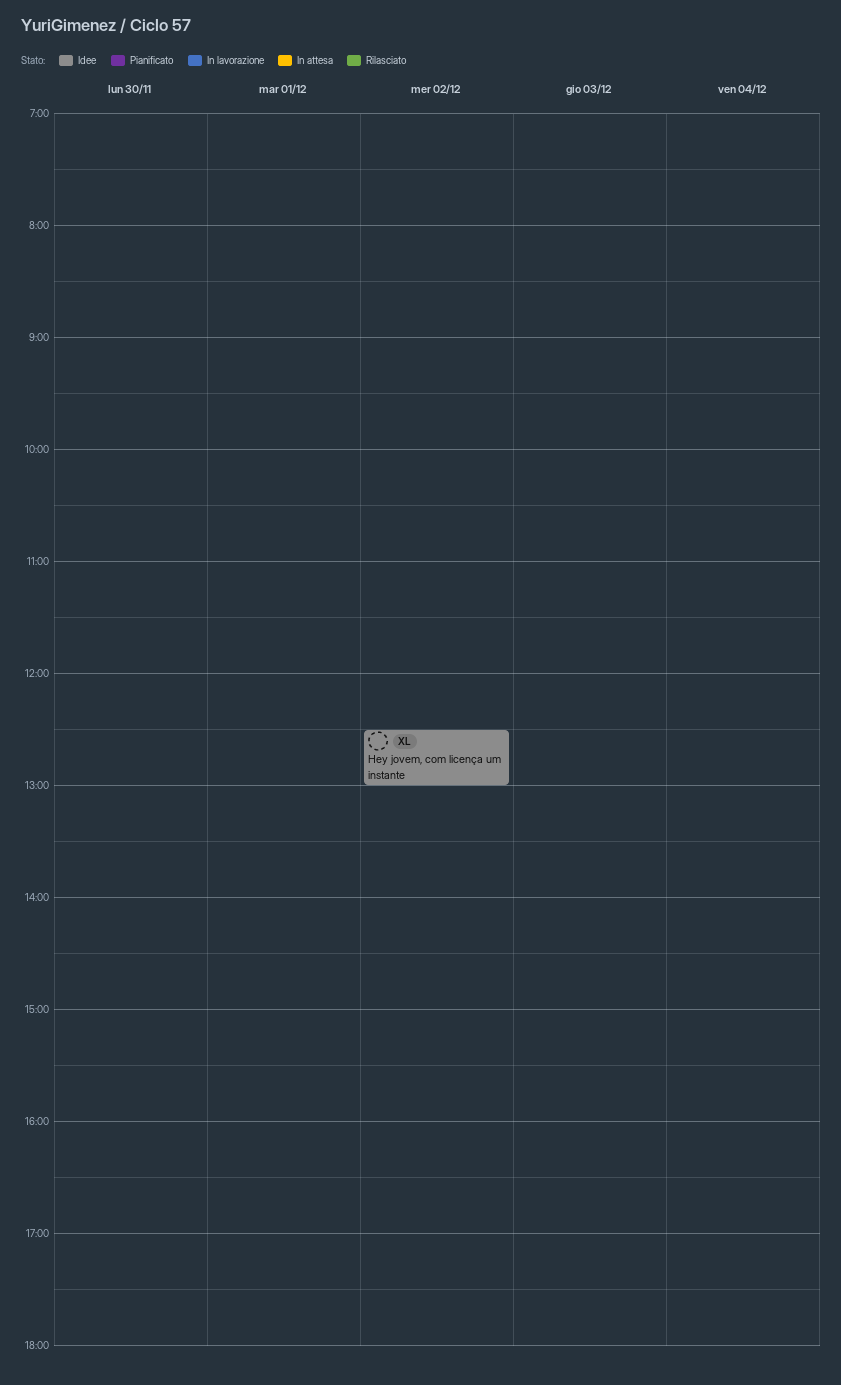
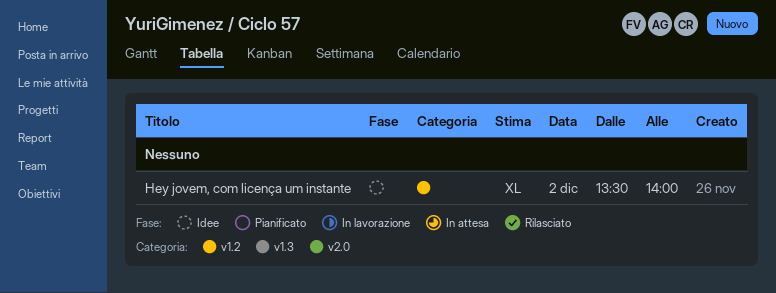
Hey jovem, com licença um instante, begins: 12:30 -> 13:30
Hey jovem, com licença um instante, ends: 13:00 -> 14:00

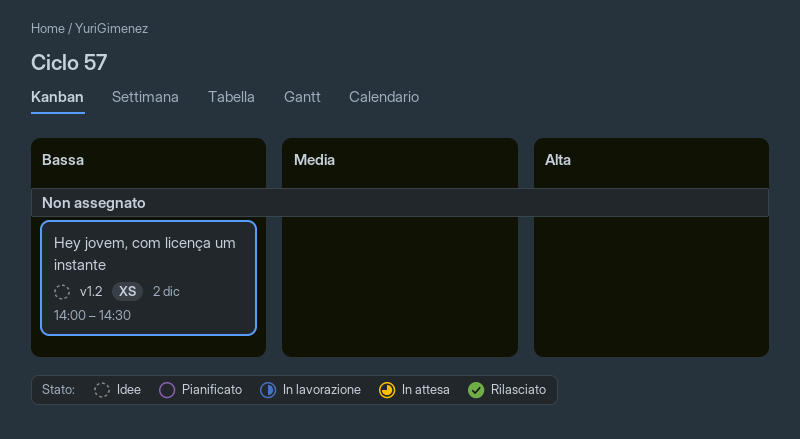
Hey jovem, com licença um instante, estimate: XL -> XS
Hey jovem, com licença um instante, begins: 13:30 -> 14:00
Hey jovem, com licença um instante, ends: 14:00 -> 14:30

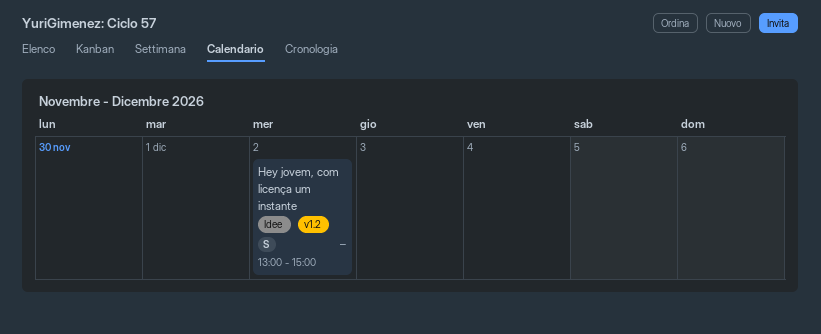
Hey jovem, com licença um instante, estimate: XS -> S
Hey jovem, com licença um instante, begins: 14:00 -> 13:00
Hey jovem, com licença um instante, ends: 14:30 -> 15:00

